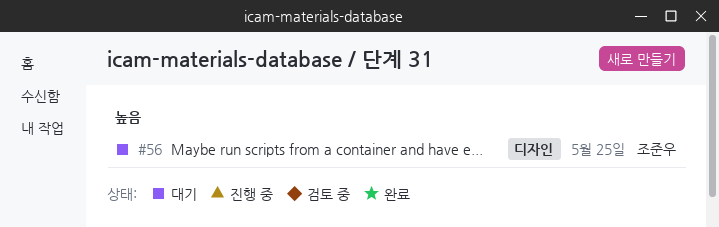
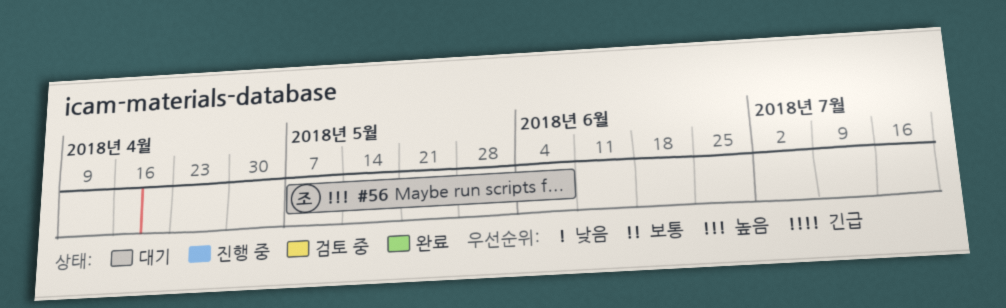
#56, due: May 25 -> Jun 8

